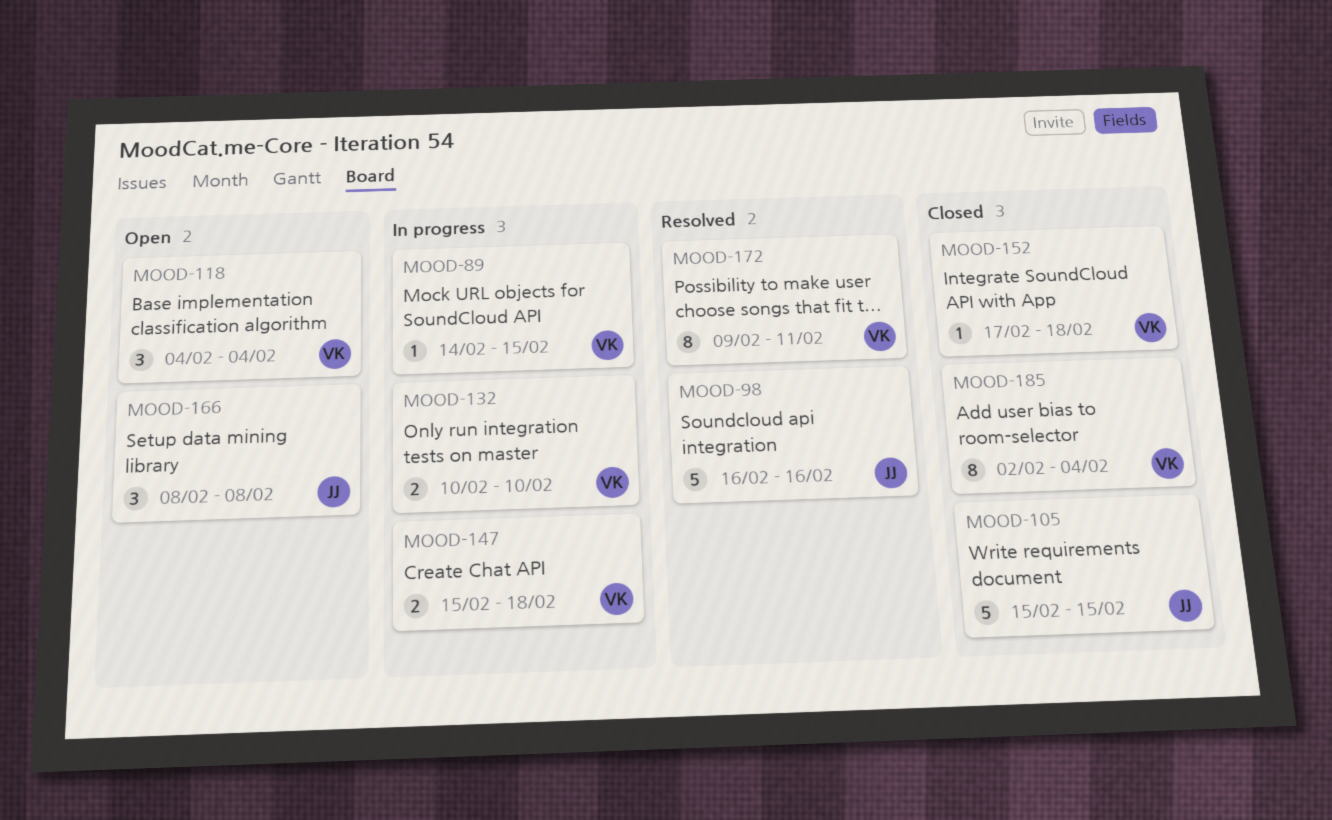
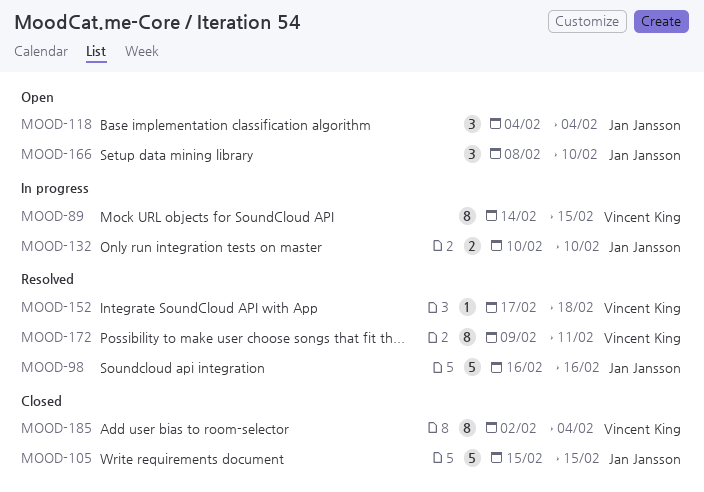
MOOD-89, estimate: 1 -> 8
MOOD-118, owner: Vincent King -> Jan Jansson
MOOD-132, owner: Vincent King -> Jan Jansson
MOOD-147: present -> none
MOOD-152, status: Closed -> Resolved
MOOD-166, due: Feb 8 -> Feb 10

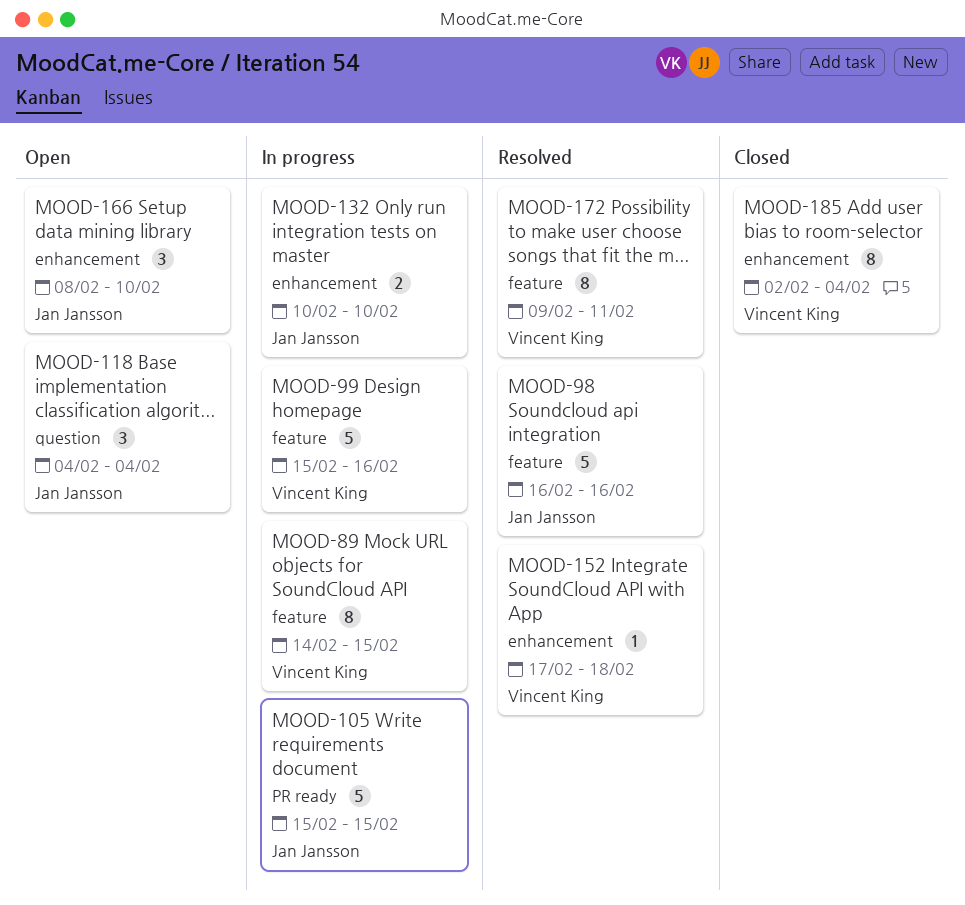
MOOD-99: none -> present
MOOD-105, status: Closed -> In progress

